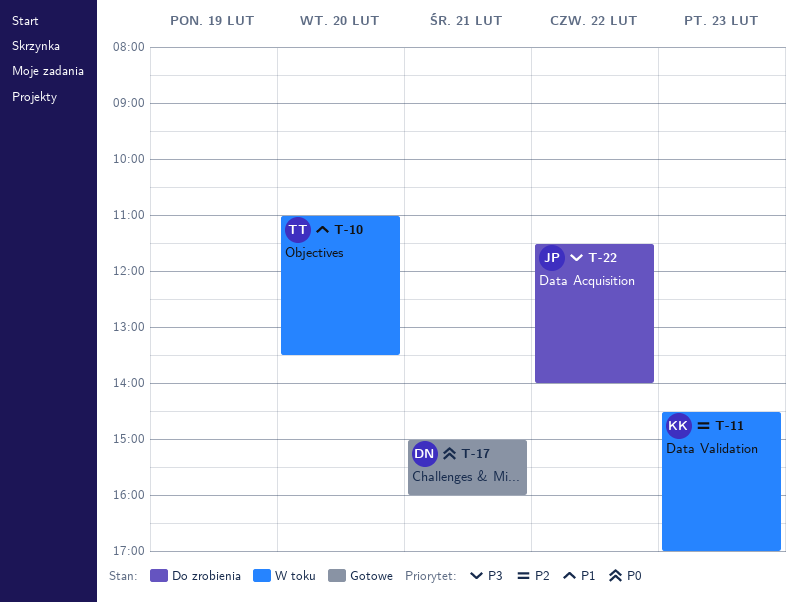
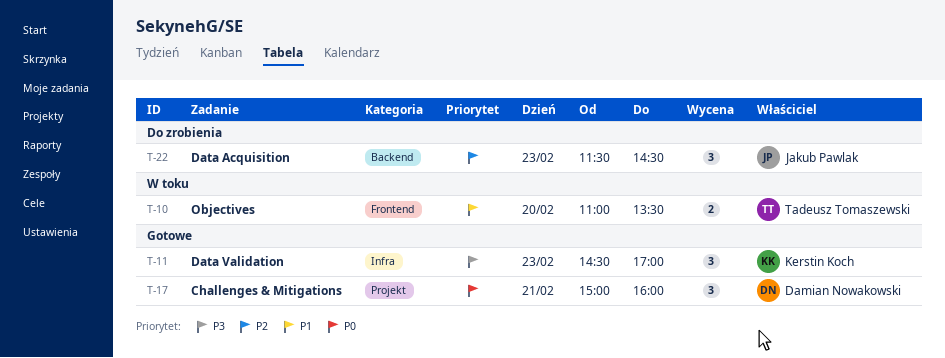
T-11, status: W toku -> Gotowe
T-11, priority: P2 -> P3
T-22, priority: P3 -> P2
T-22, day: Feb 22 -> Feb 23
T-22, ends: 14:00 -> 14:30

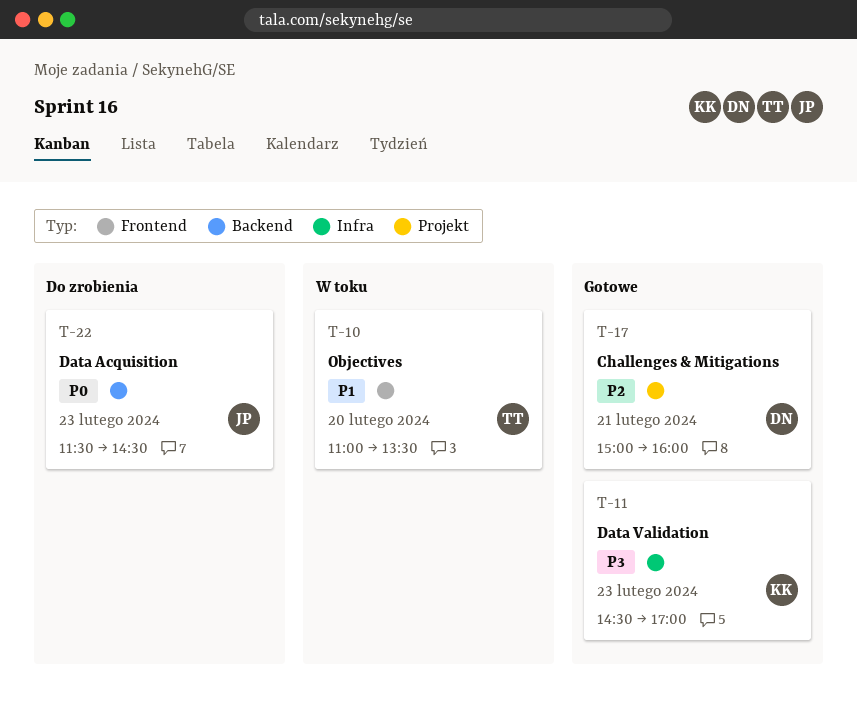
T-17, priority: P0 -> P2
T-22, priority: P2 -> P0

